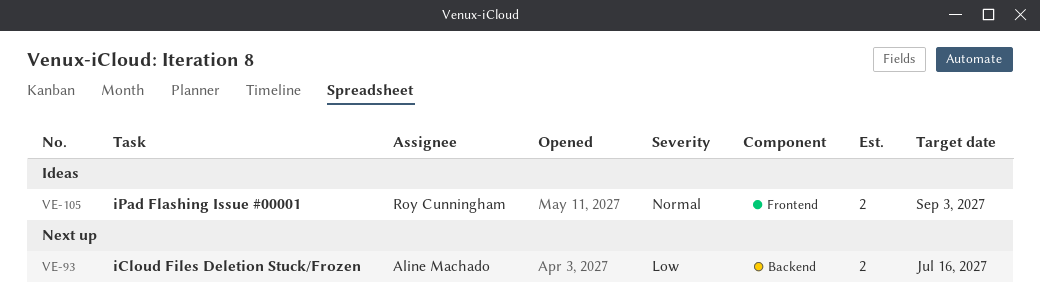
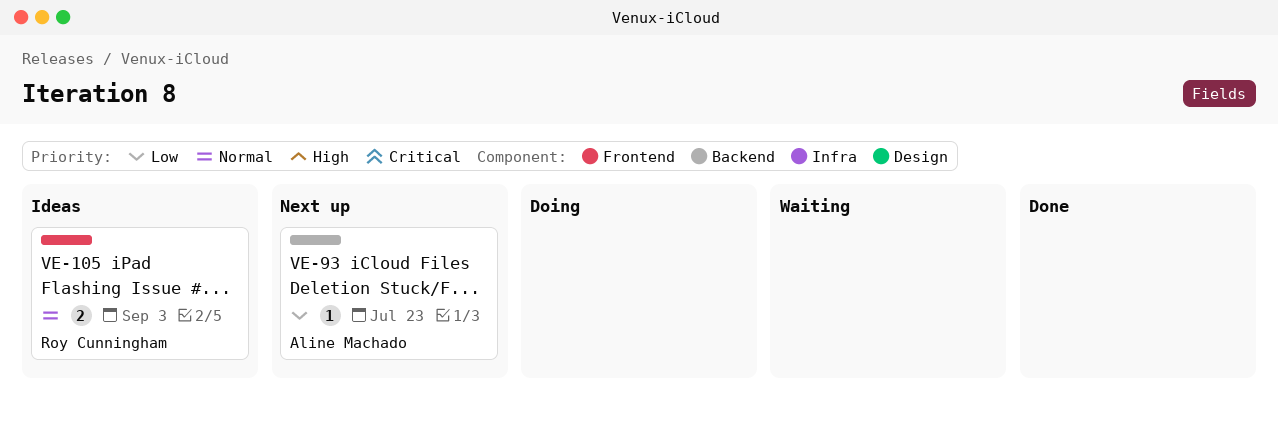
VE-93, estimate: 2 -> 1
VE-93, due: Jul 16 -> Jul 23

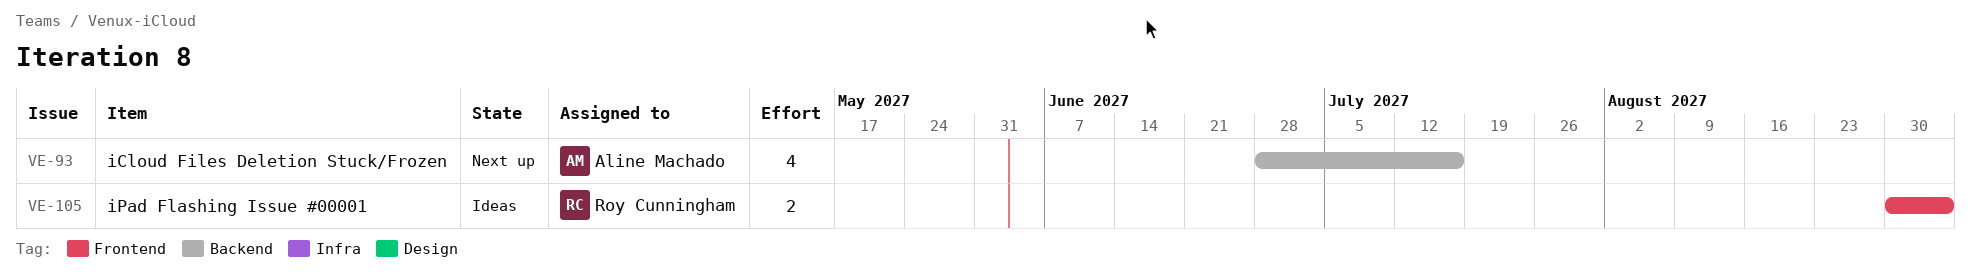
VE-93, estimate: 1 -> 4
VE-93, due: Jul 23 -> Jul 16

